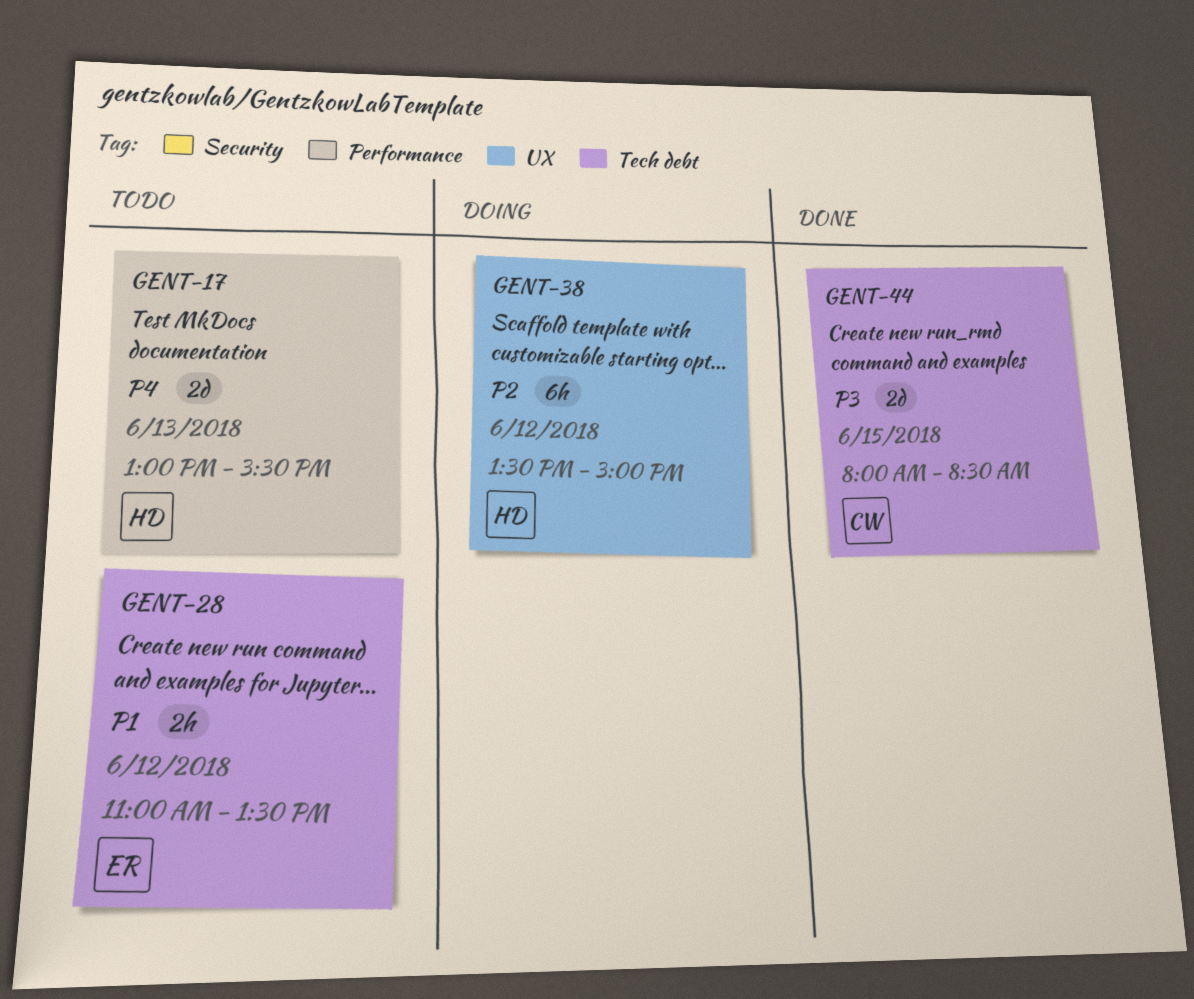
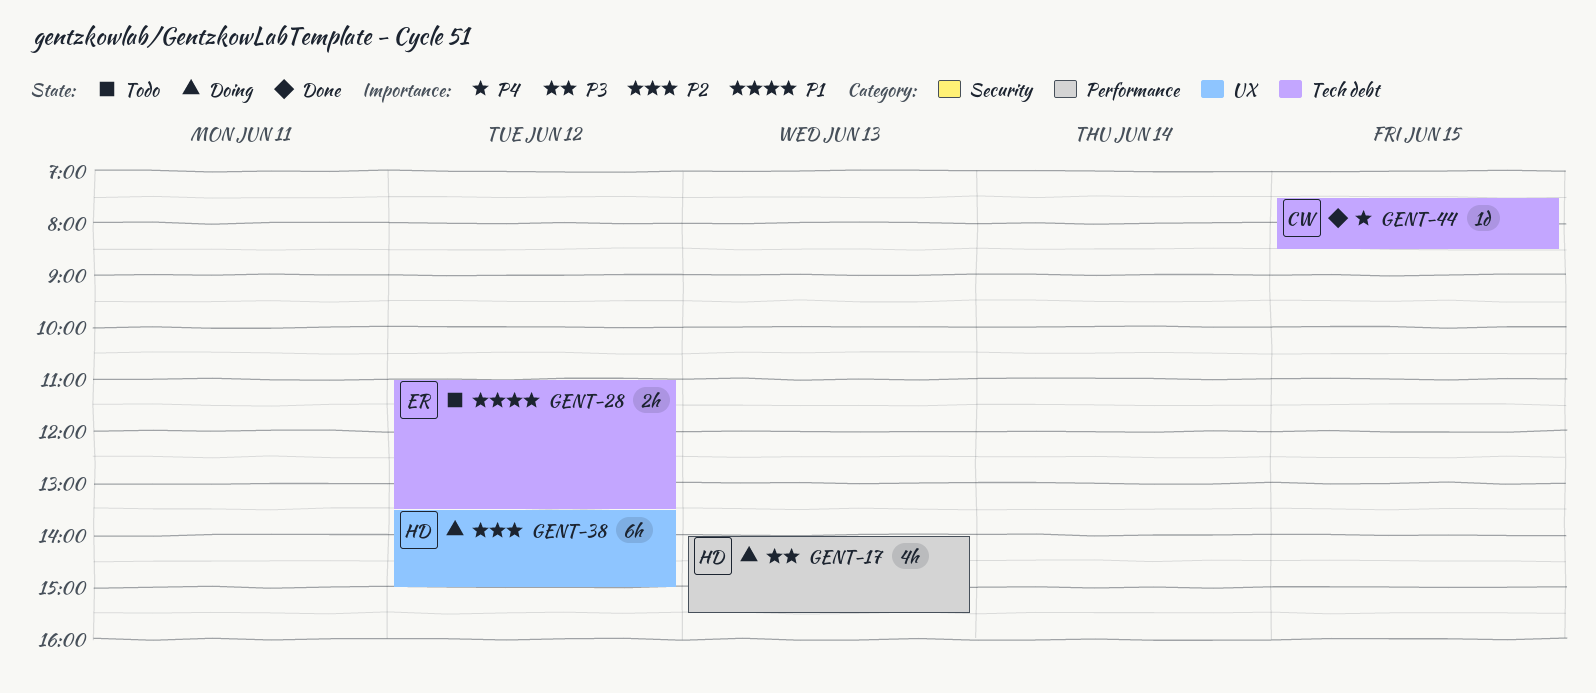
GENT-17, status: Todo -> Doing
GENT-17, priority: P4 -> P3
GENT-17, estimate: 2d -> 4h
GENT-17, begins: 13:00 -> 14:00
GENT-44, priority: P3 -> P4
GENT-44, estimate: 2d -> 1d
GENT-44, begins: 08:00 -> 07:30

